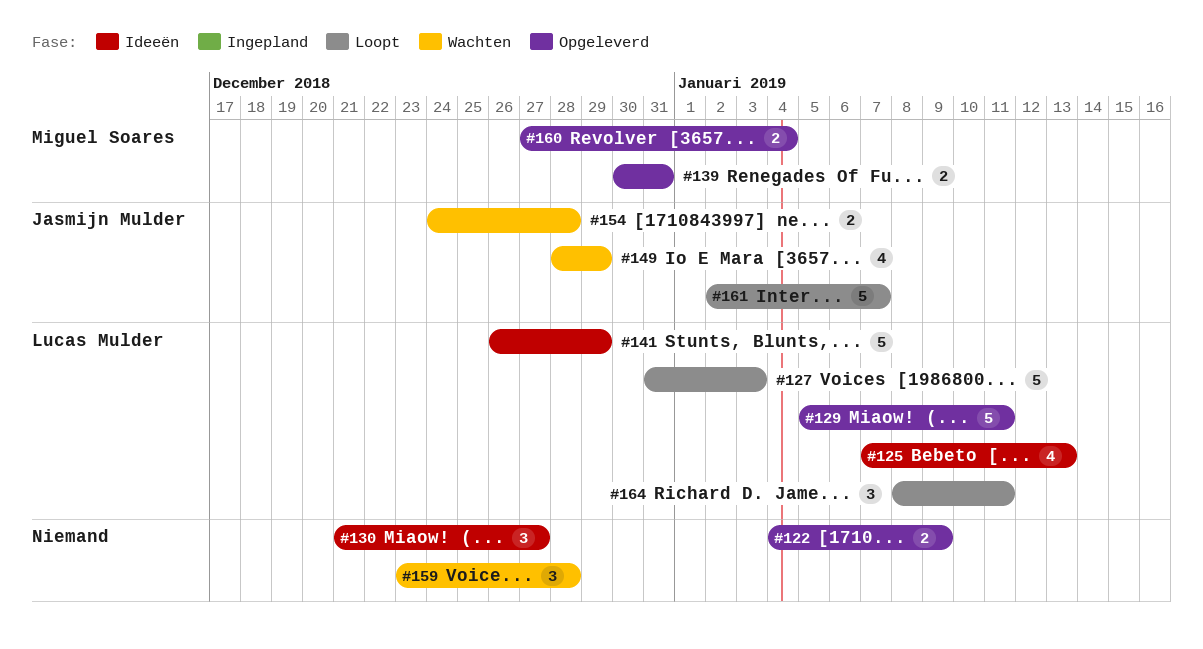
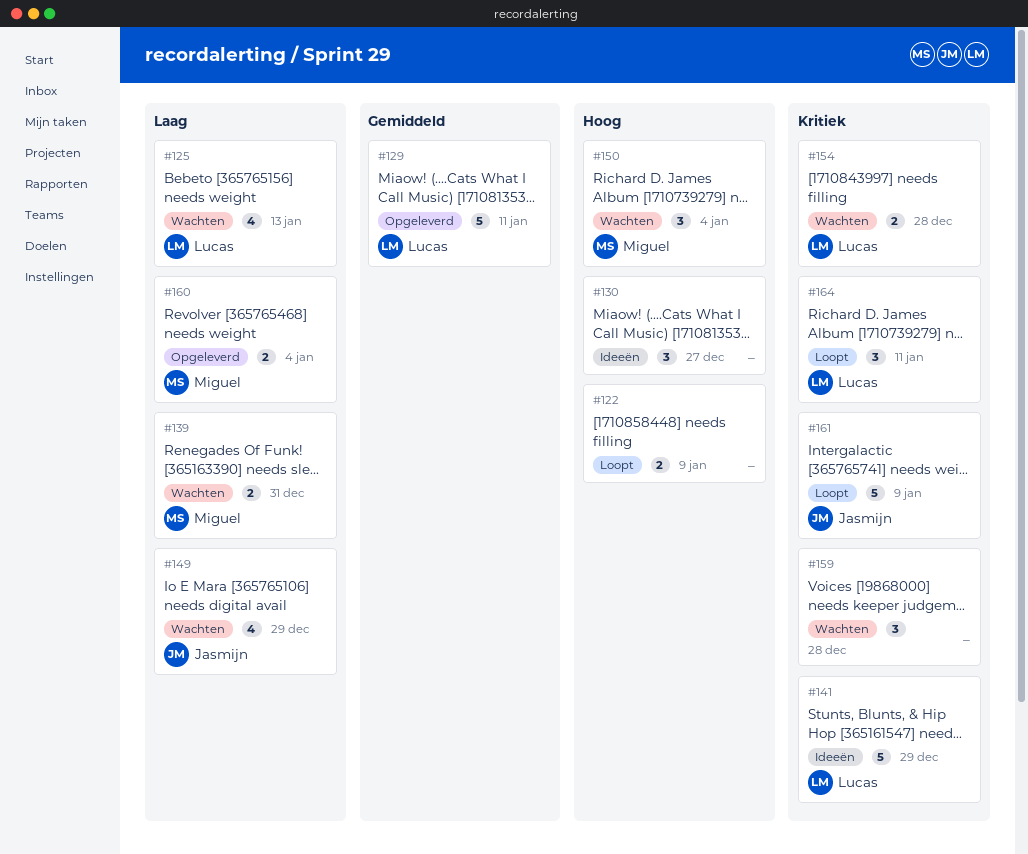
#122, status: Opgeleverd -> Loopt
#125, status: Ideeën -> Wachten
#127: present -> none
#139, status: Opgeleverd -> Wachten
#150: none -> present
#154, owner: Jasmijn Mulder -> Lucas Mulder
#161, due: Jan 7 -> Jan 9

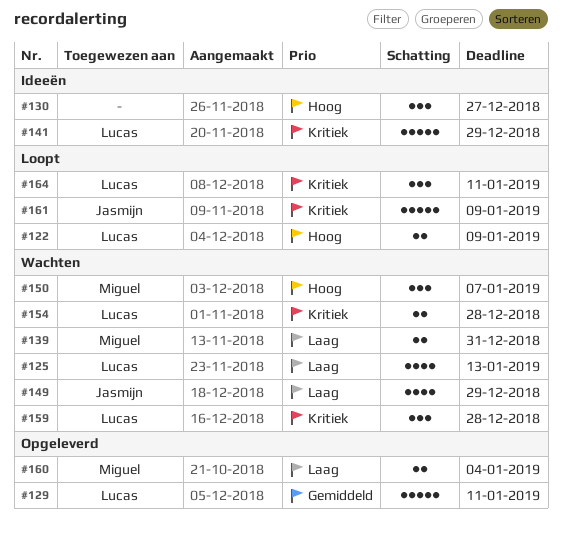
#122, owner: none -> Lucas
#150, due: Jan 4 -> Jan 7
#159, owner: none -> Lucas

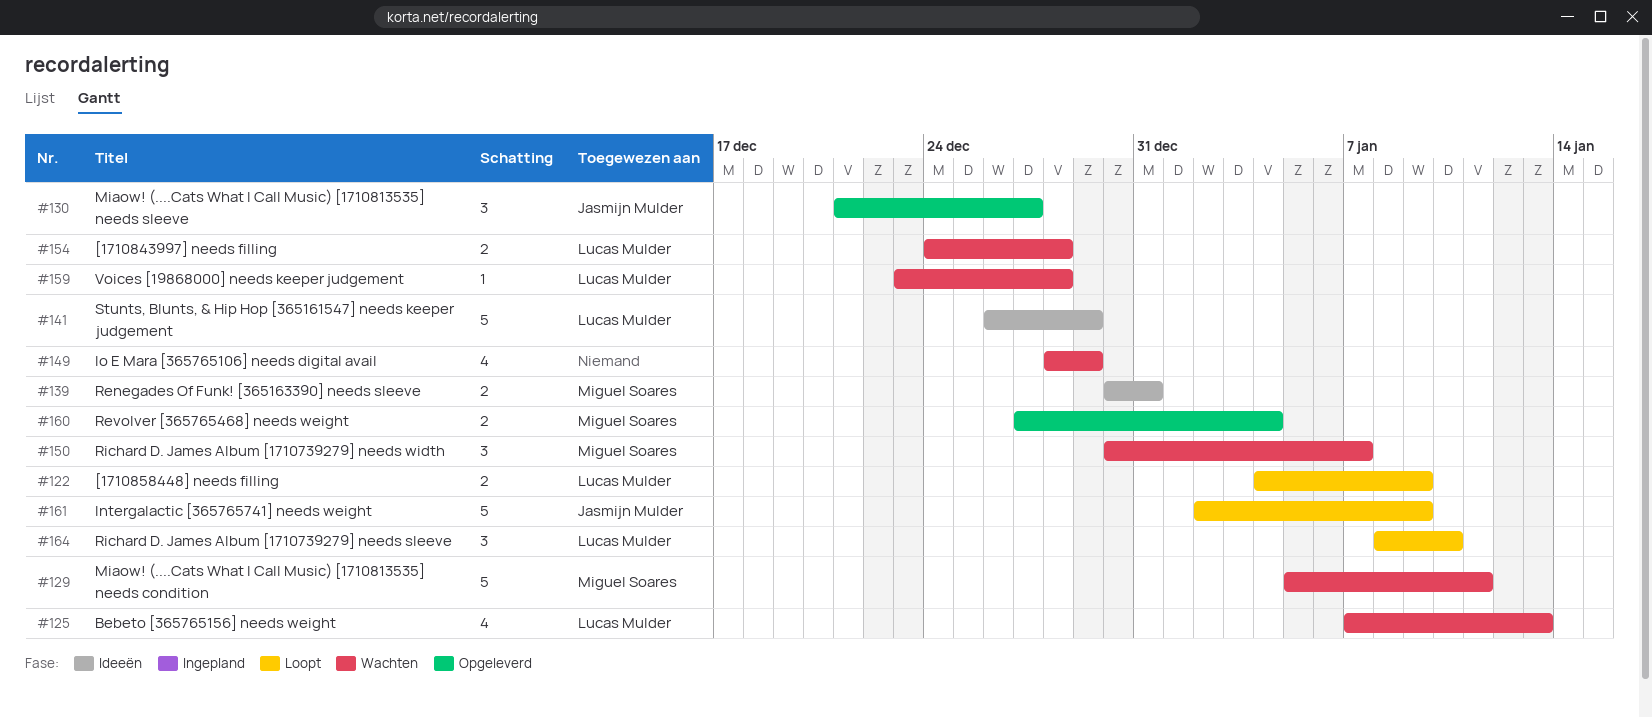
#129, status: Opgeleverd -> Wachten
#129, owner: Lucas Mulder -> Miguel Soares
#130, status: Ideeën -> Opgeleverd
#130, owner: none -> Jasmijn Mulder
#139, status: Wachten -> Ideeën
#149, owner: Jasmijn Mulder -> none
#159, estimate: 3 -> 1
#164, due: Jan 11 -> Jan 10

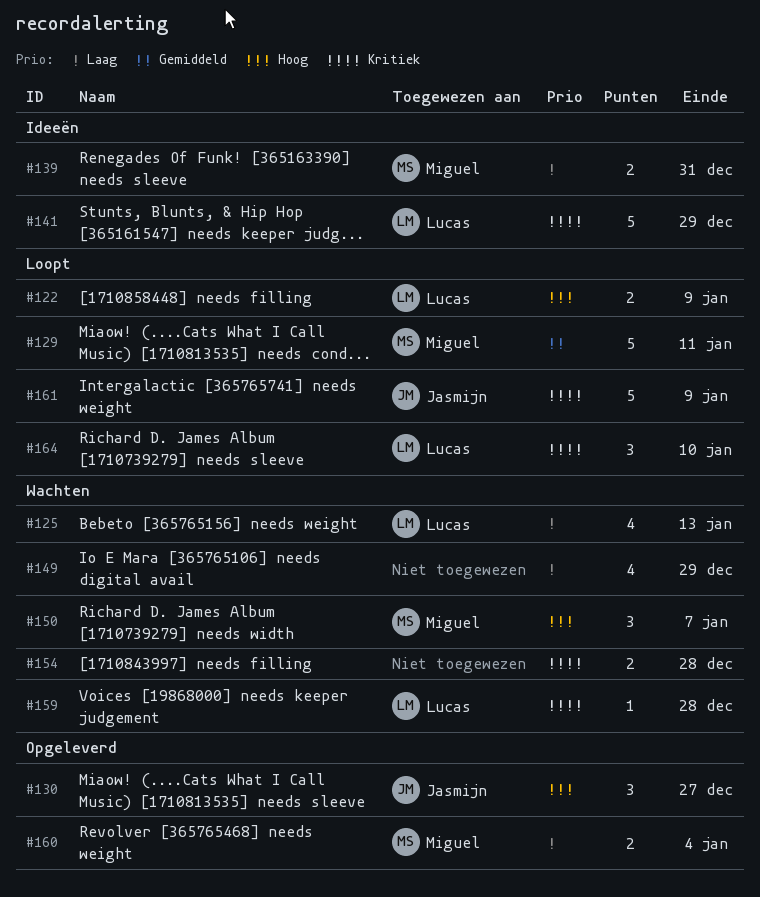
#129, status: Wachten -> Loopt
#154, owner: Lucas Mulder -> none

